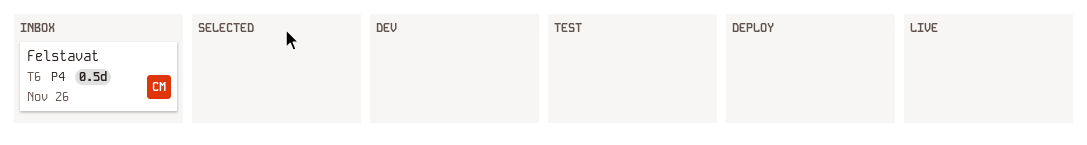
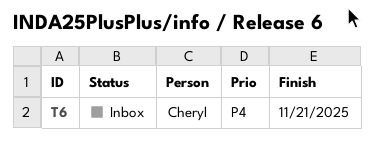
T6, due: Nov 26 -> Nov 21

